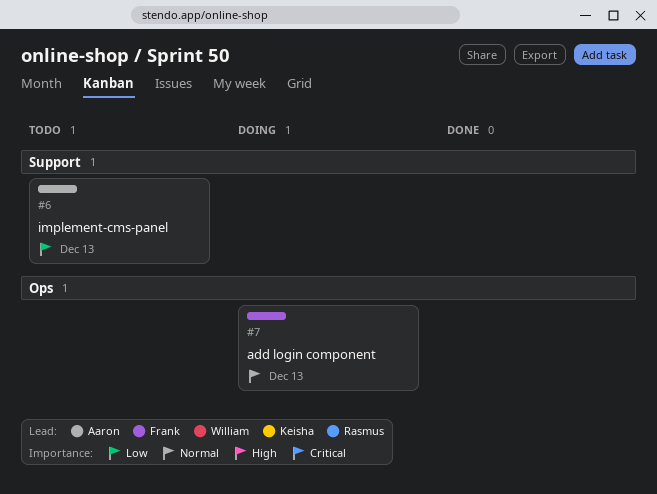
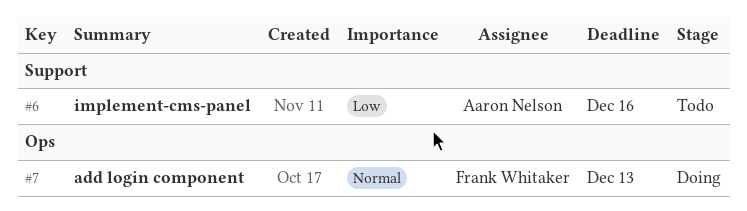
#6, due: Dec 13 -> Dec 16

